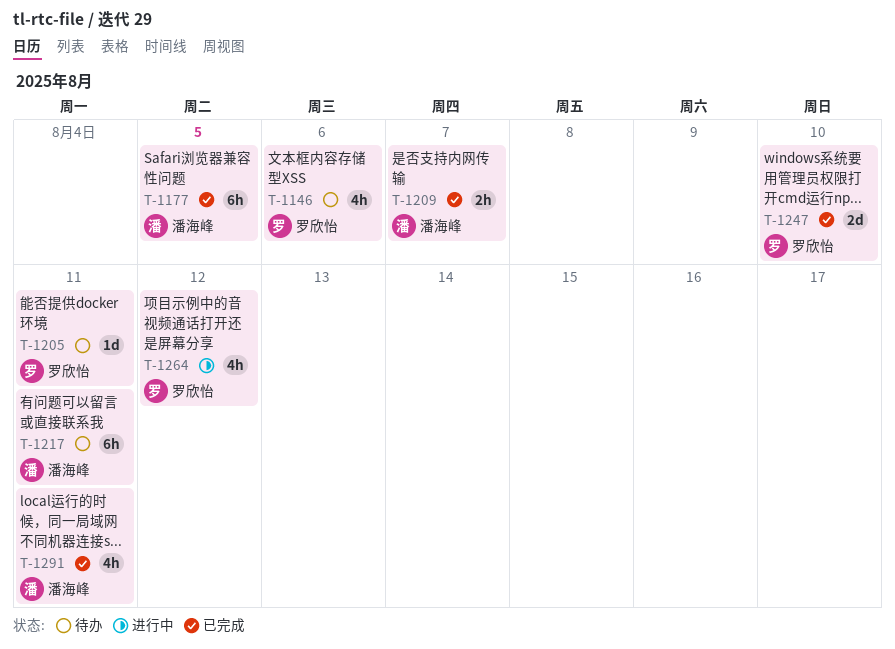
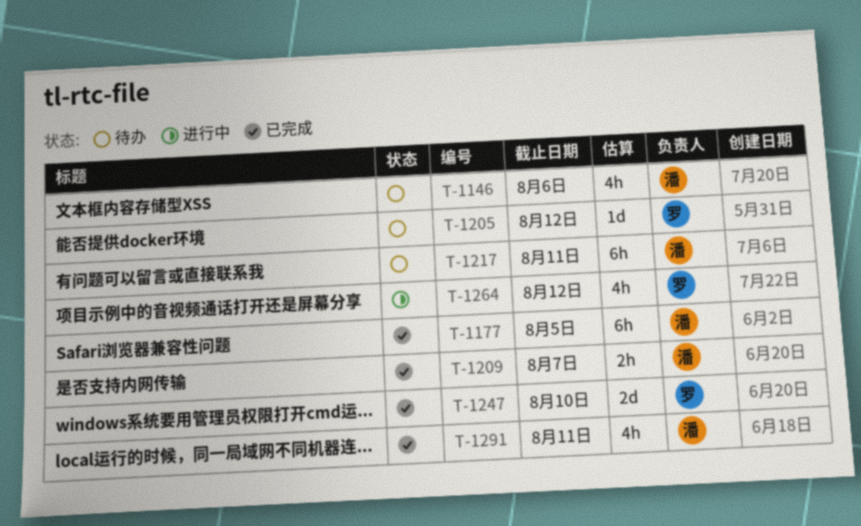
T-1146, owner: 罗欣怡 -> 潘海峰
T-1205, due: Aug 11 -> Aug 12

